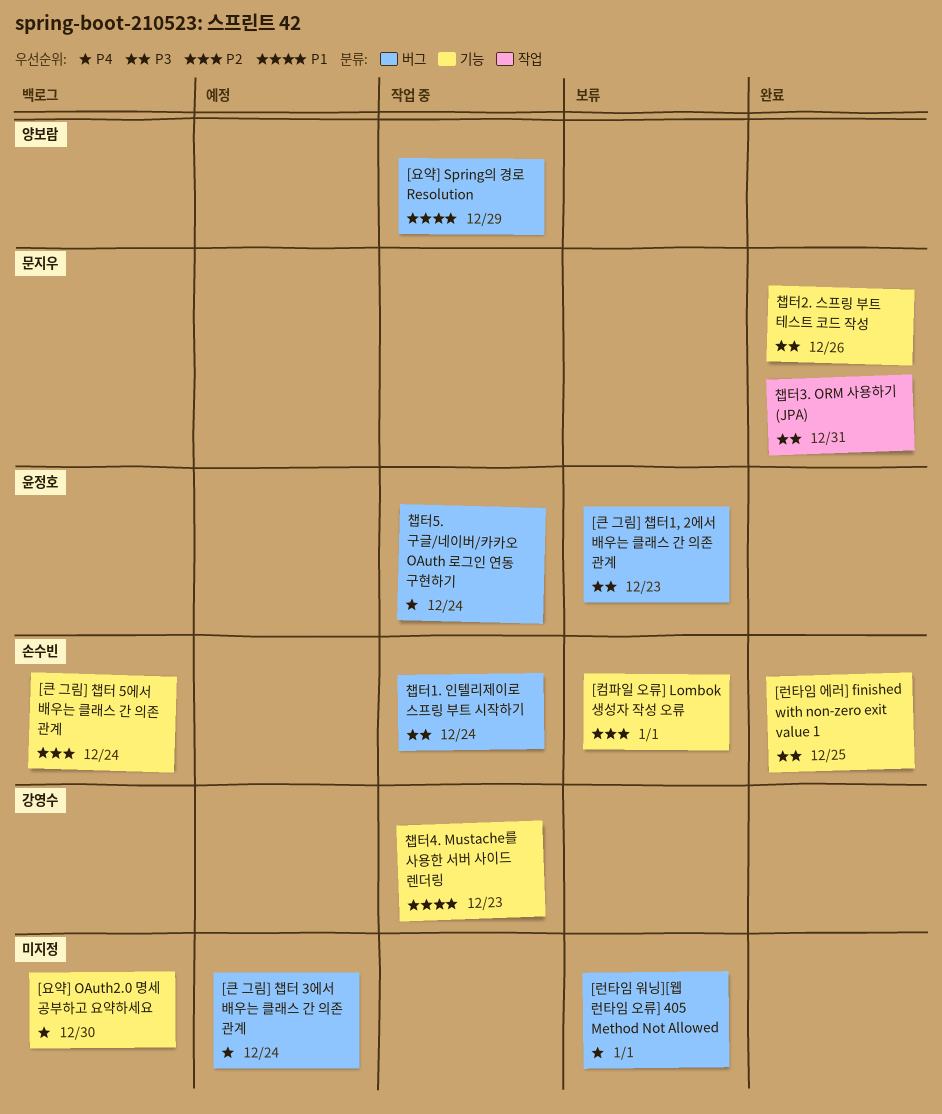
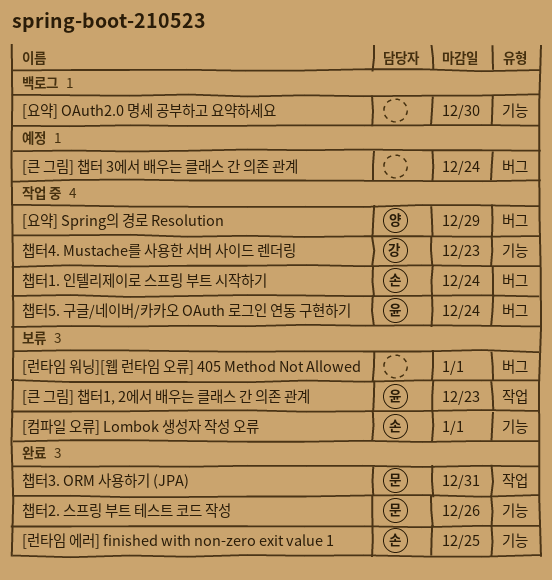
[큰 그림] 챕터 5에서 배우는 클래스 간 의존 관계: present -> none
[큰 그림] 챕터1, 2에서 배우는 클래스 간 의존 관계, label: 버그 -> 작업

